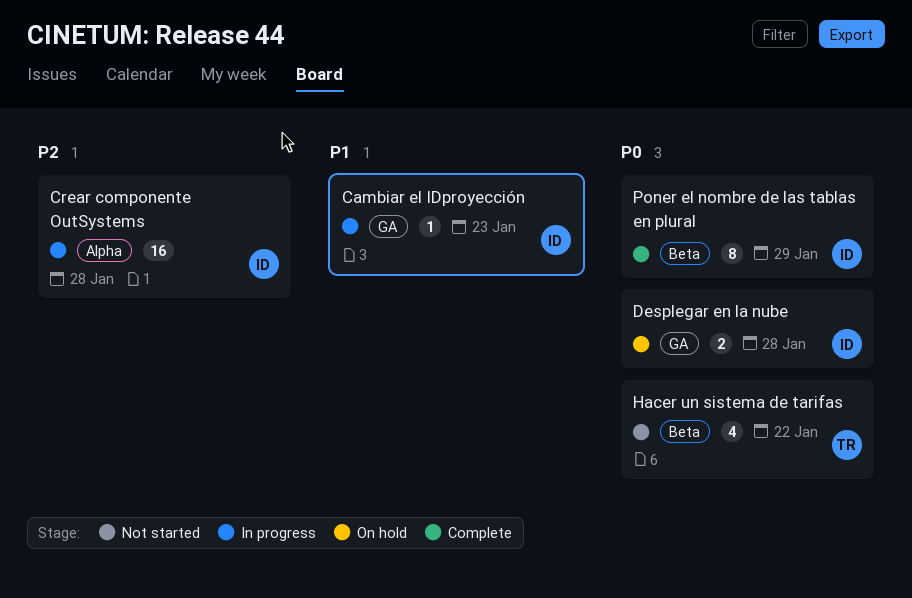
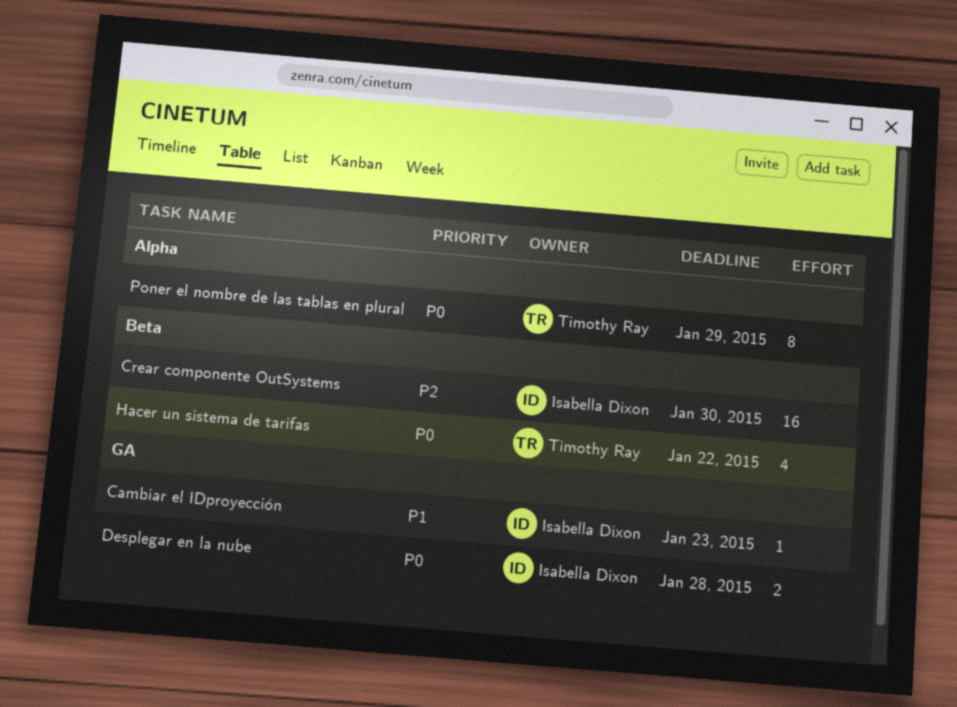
Crear componente OutSystems, label: Alpha -> Beta
Crear componente OutSystems, due: Jan 28 -> Jan 30
Poner el nombre de las tablas en plural, owner: Isabella Dixon -> Timothy Ray
Poner el nombre de las tablas en plural, label: Beta -> Alpha

